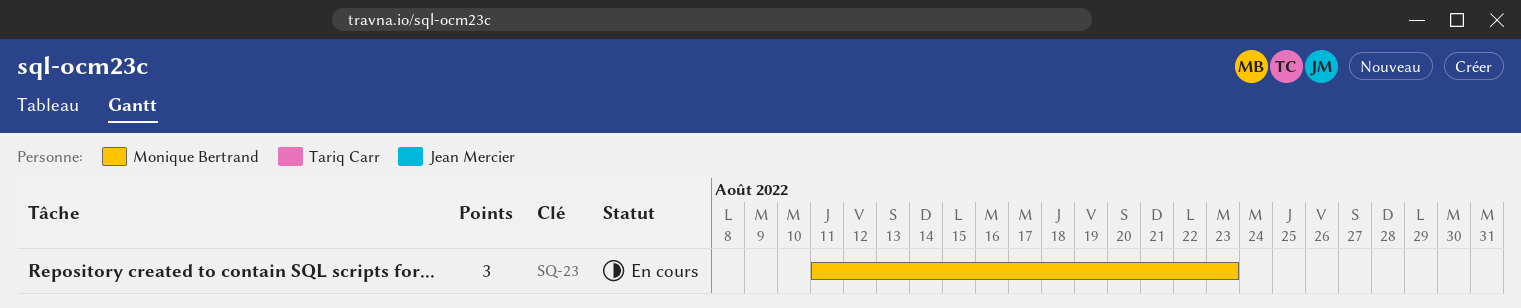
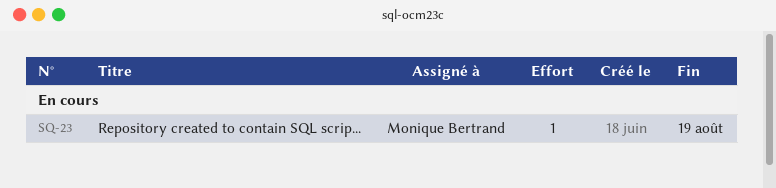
SQ-23, estimate: 3 -> 1
SQ-23, due: Aug 23 -> Aug 19

